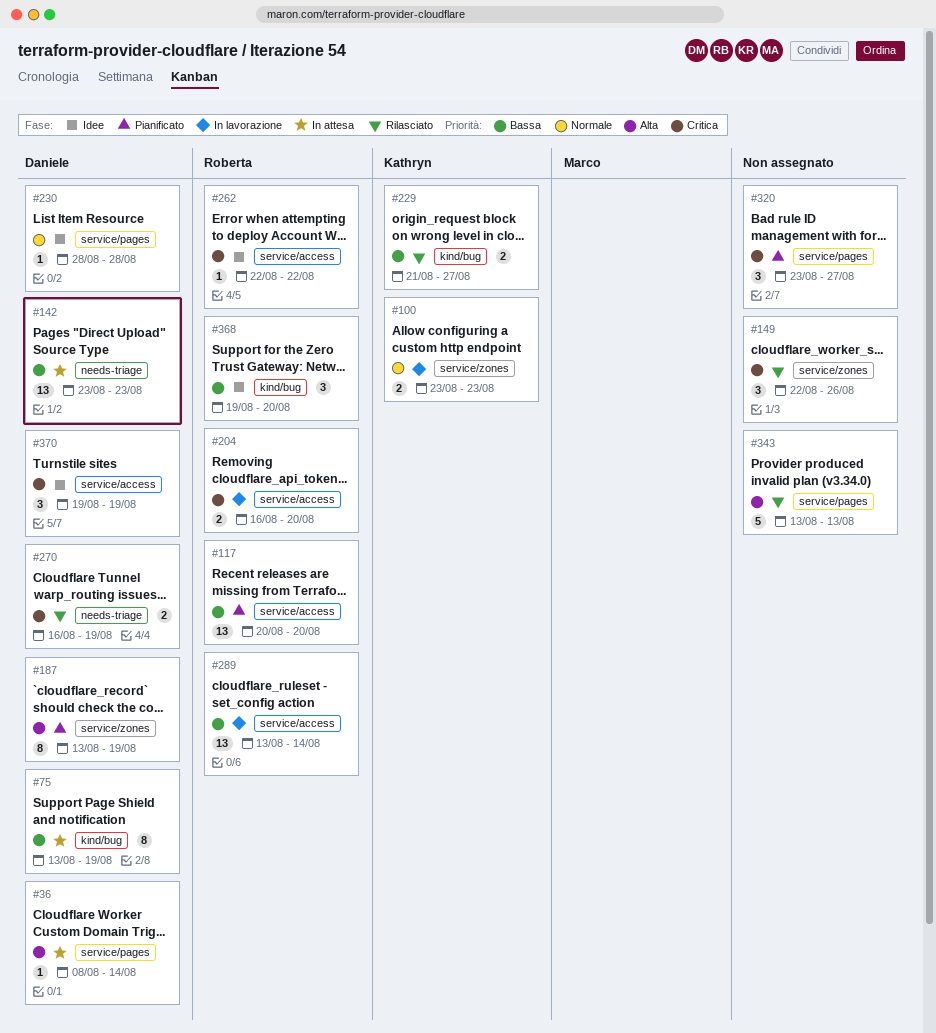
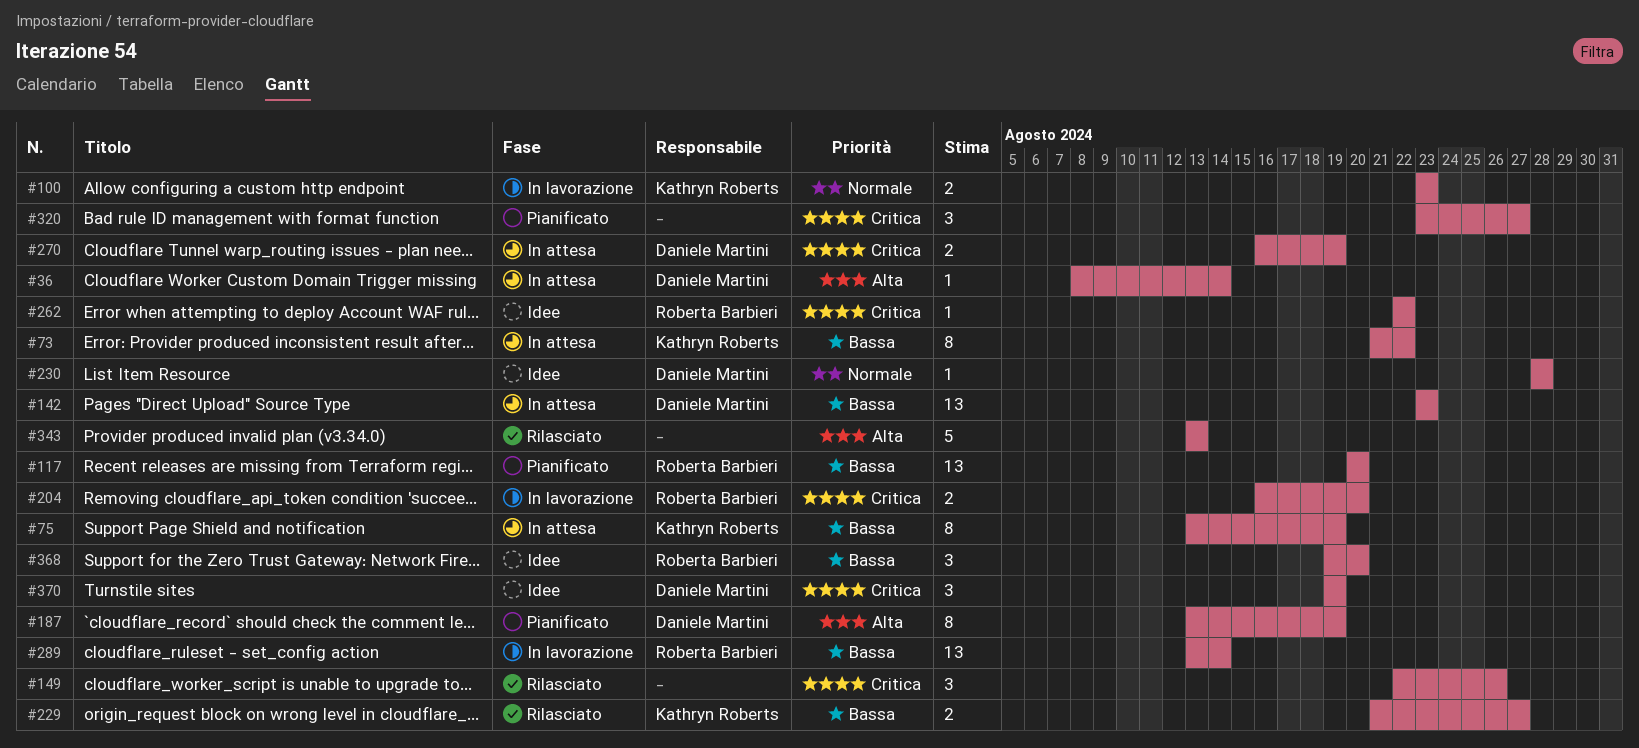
#73: none -> present
#75, owner: Daniele Martini -> Kathryn Roberts
#270, status: Rilasciato -> In attesa

